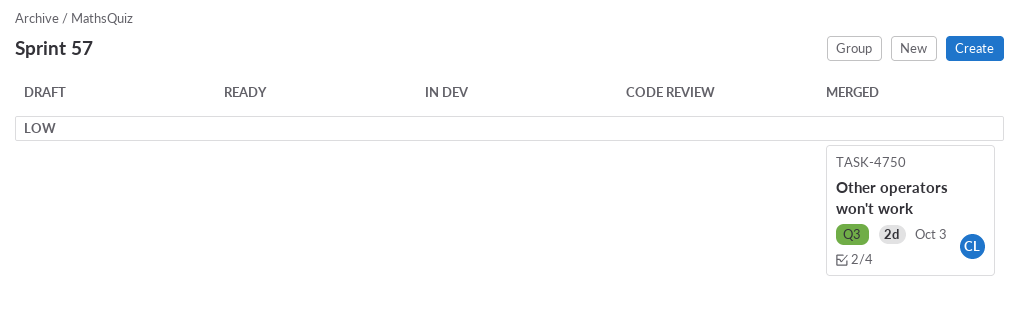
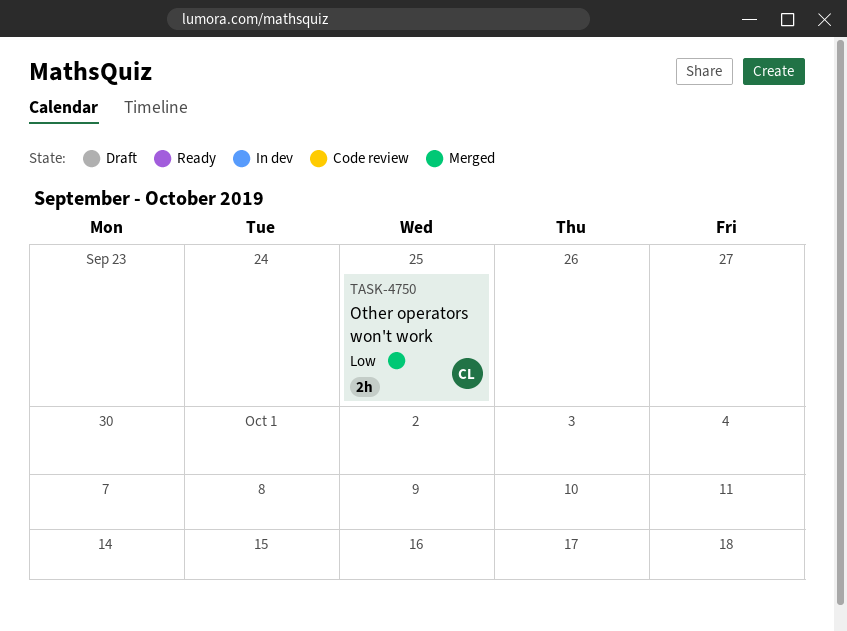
TASK-4750, estimate: 2d -> 2h
TASK-4750, due: Oct 3 -> Sep 25

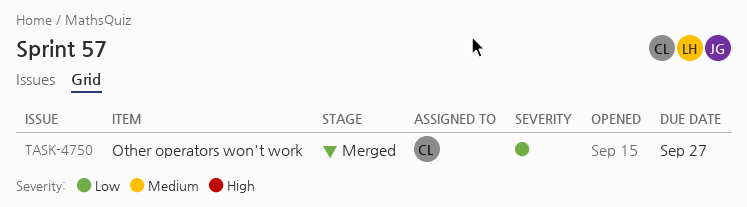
TASK-4750, due: Sep 25 -> Sep 27

